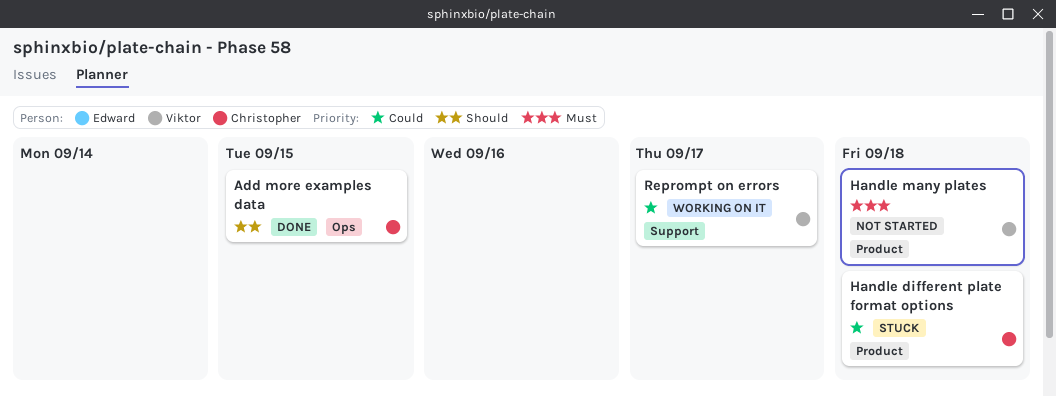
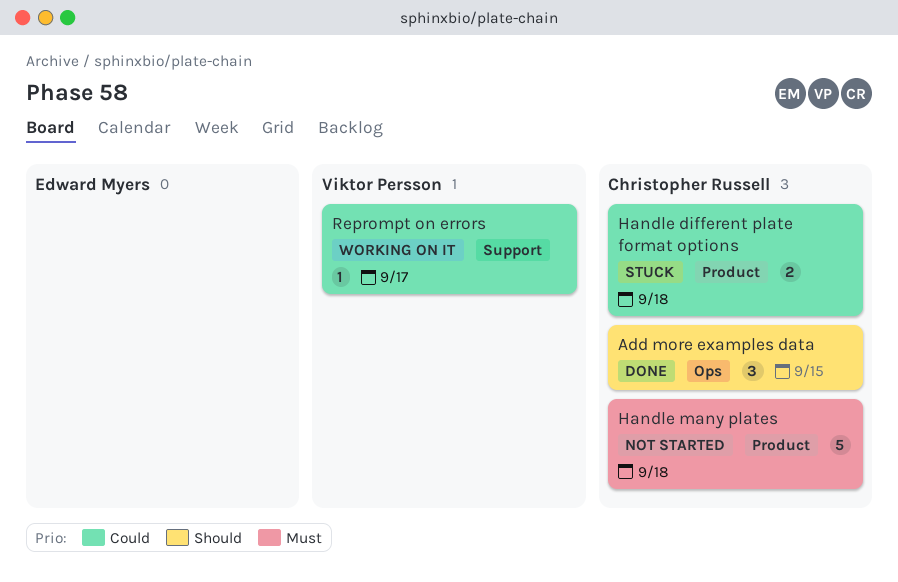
Handle many plates, owner: Viktor Persson -> Christopher Russell

